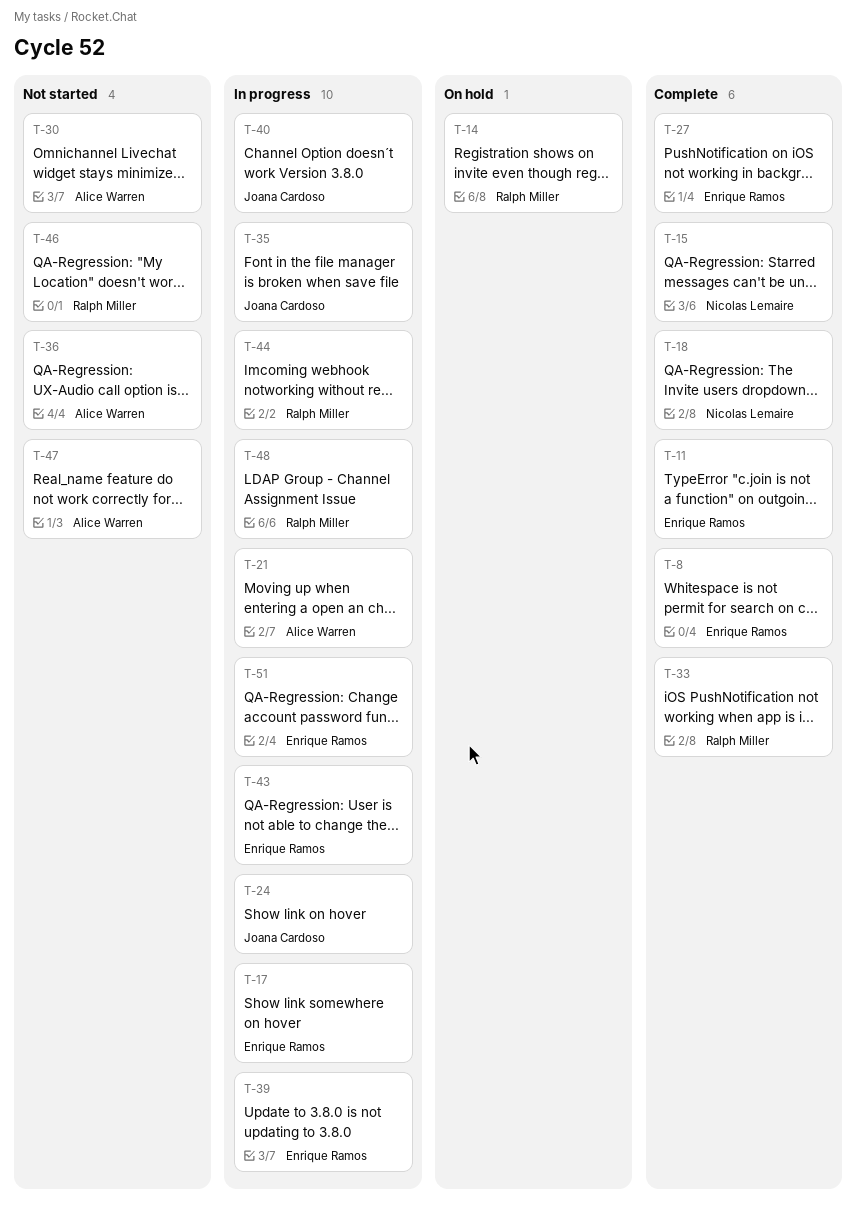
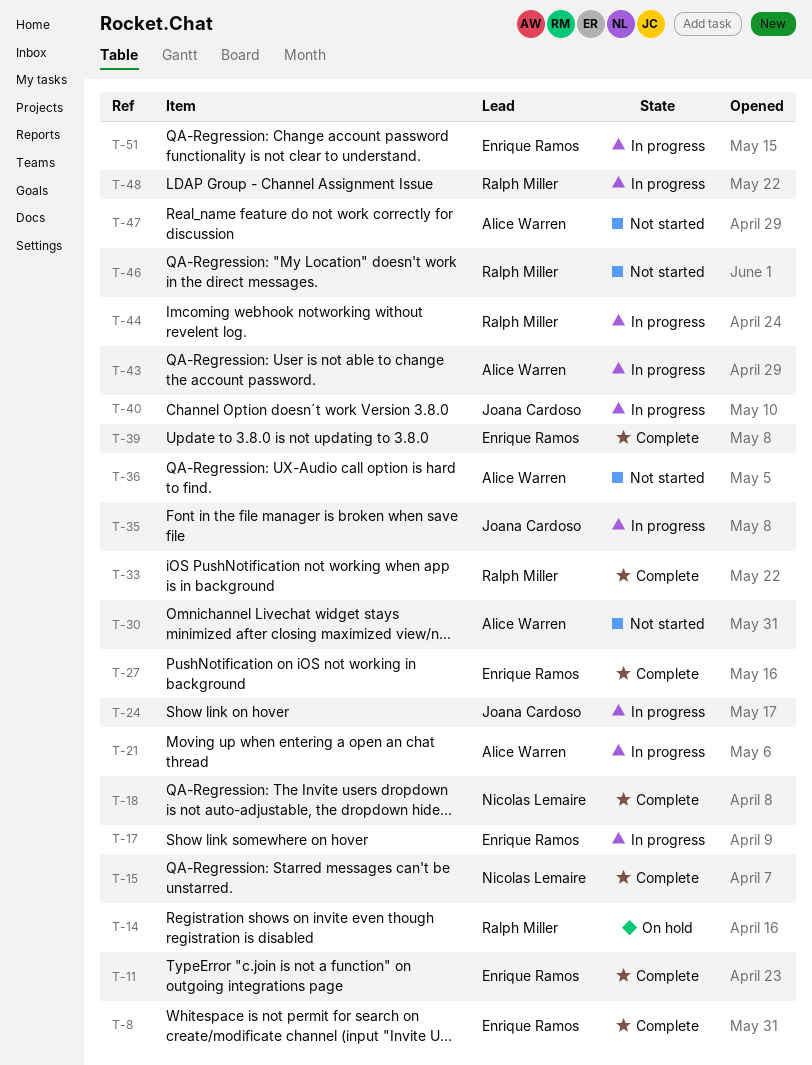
T-39, status: In progress -> Complete
T-43, owner: Enrique Ramos -> Alice Warren

